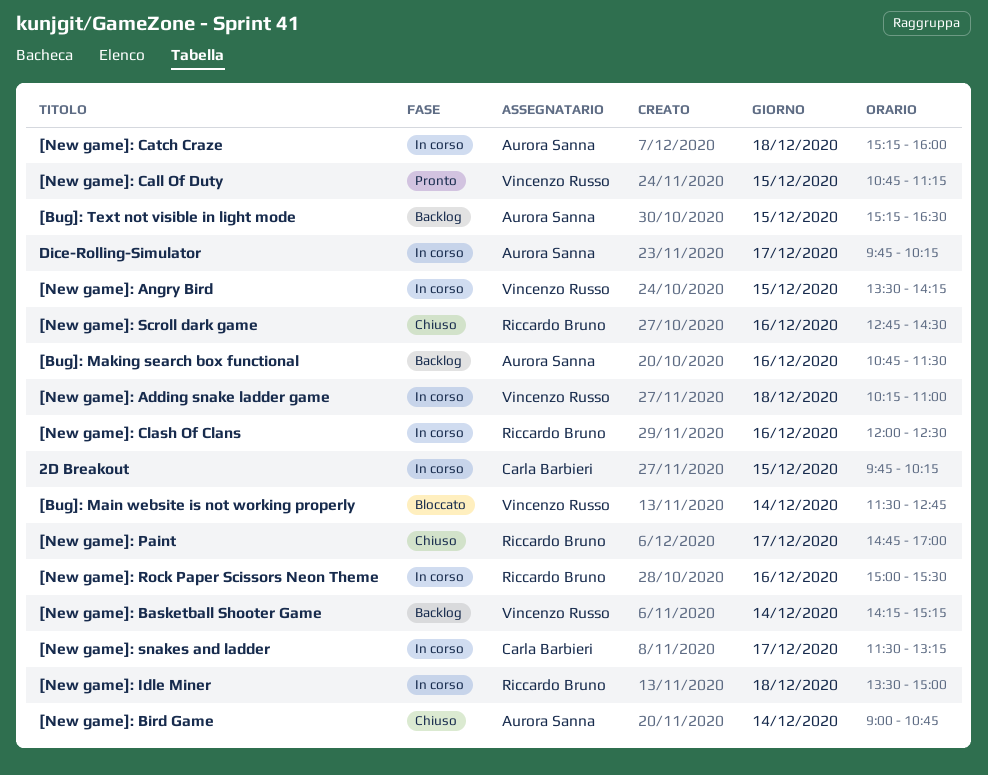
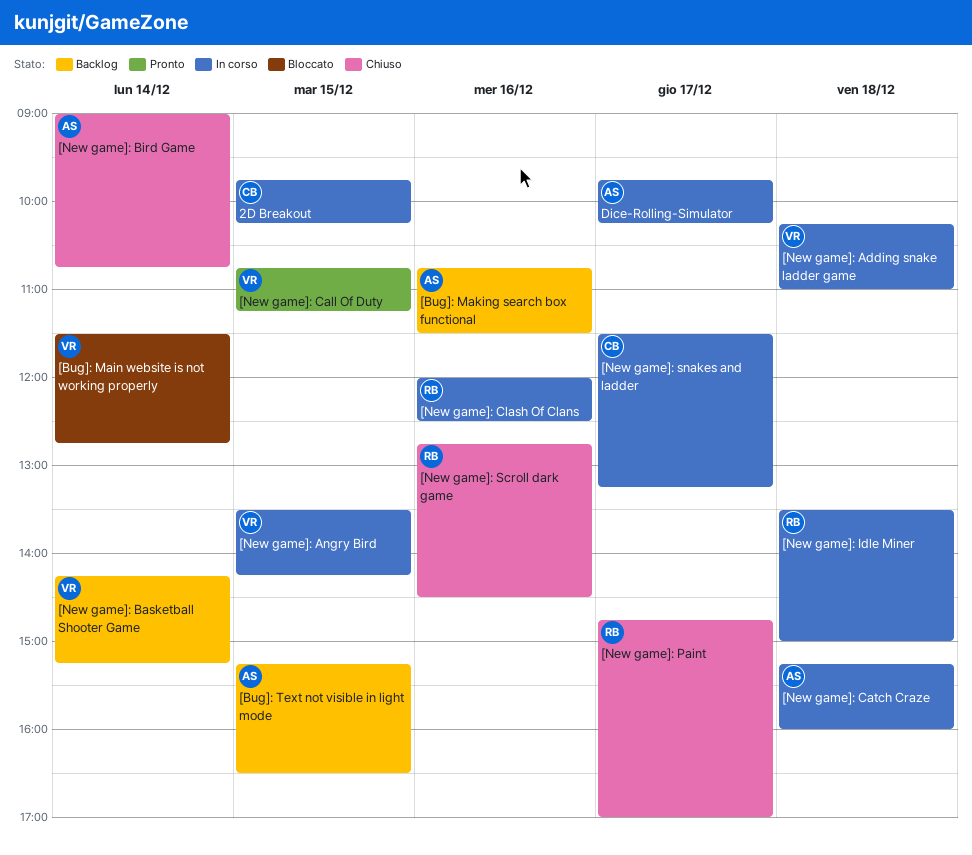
[New game]: Rock Paper Scissors Neon Theme: present -> none

